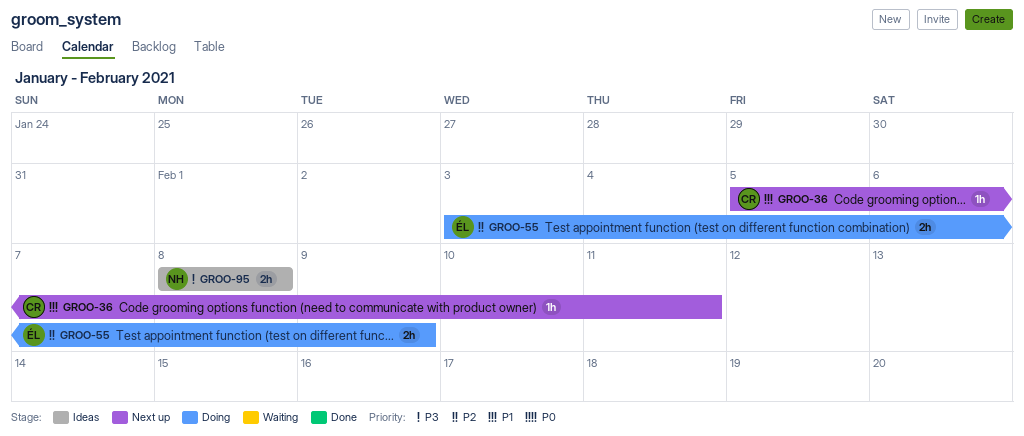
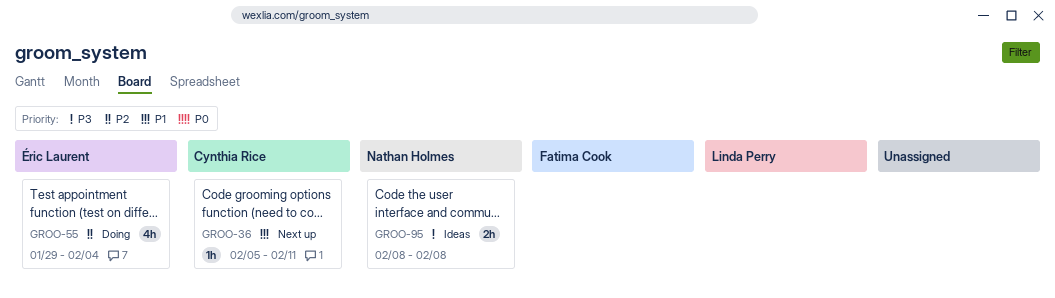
GROO-55, estimate: 2h -> 4h
GROO-55, start: Feb 3 -> Jan 29
GROO-55, due: Feb 9 -> Feb 4

